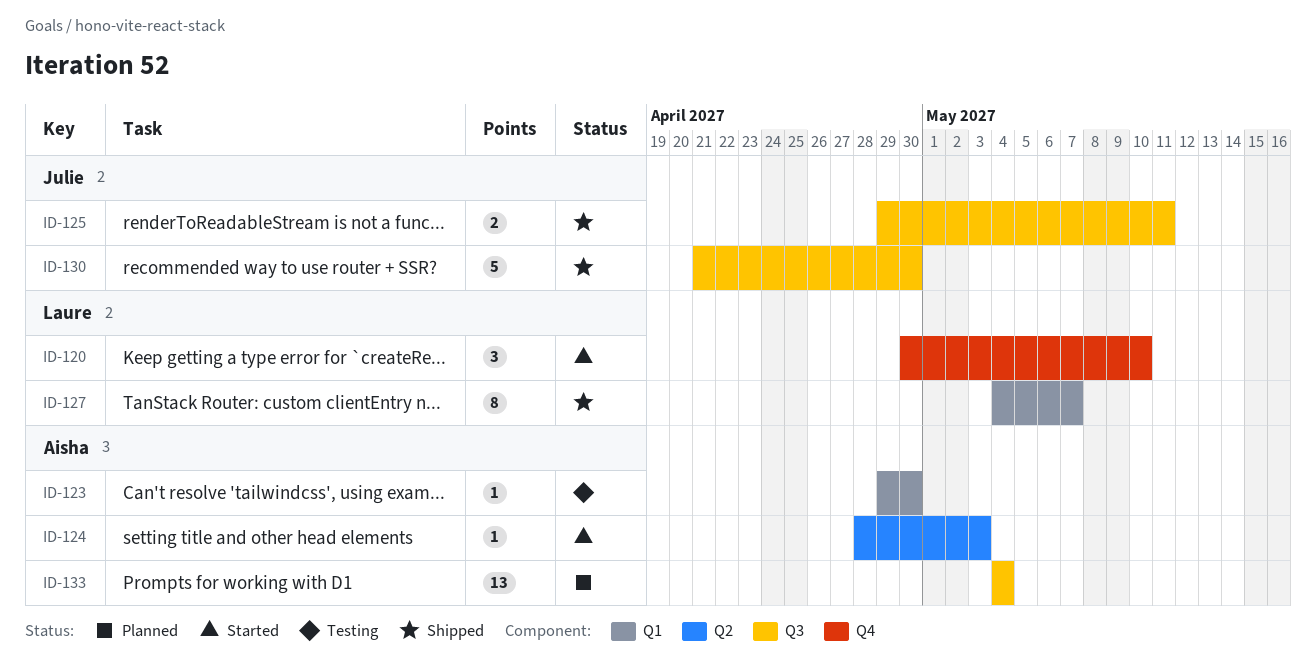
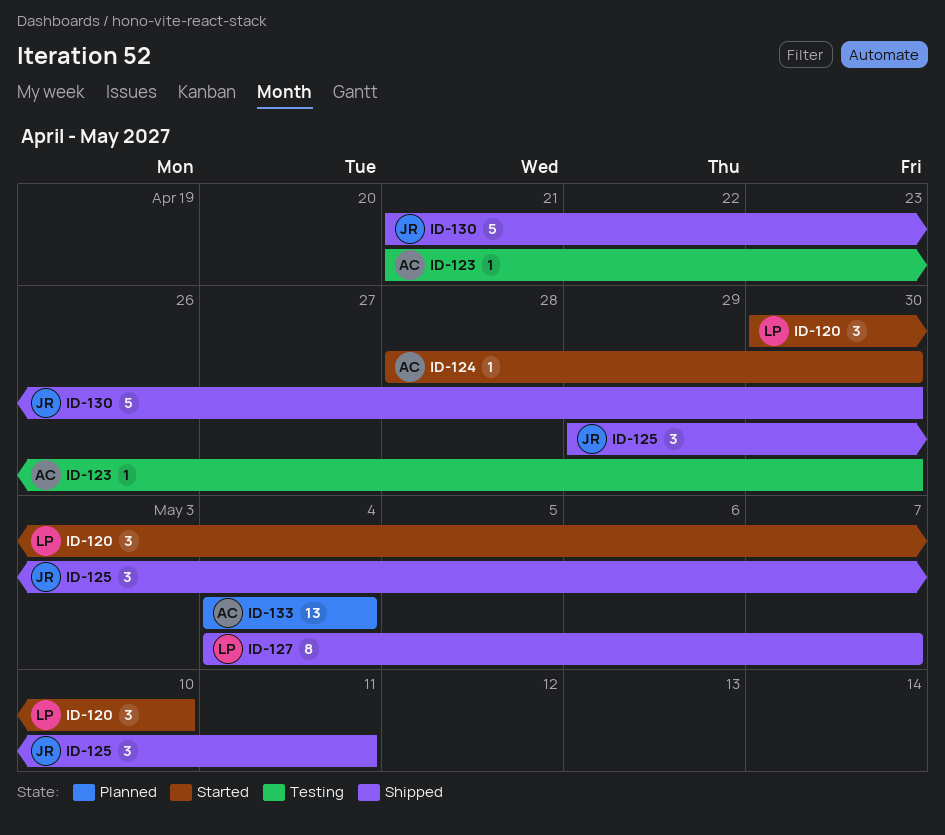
ID-123, start: Apr 29 -> Apr 21
ID-124, due: May 3 -> Apr 30
ID-125, estimate: 2 -> 3

